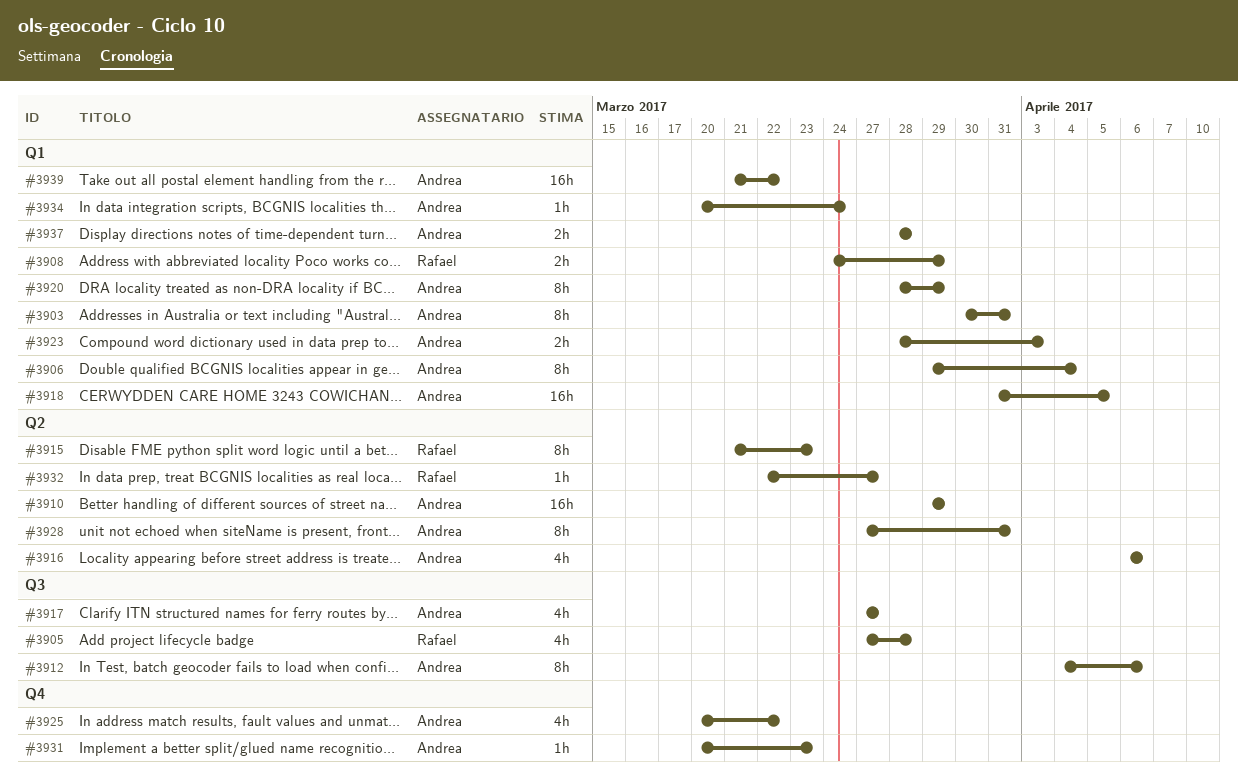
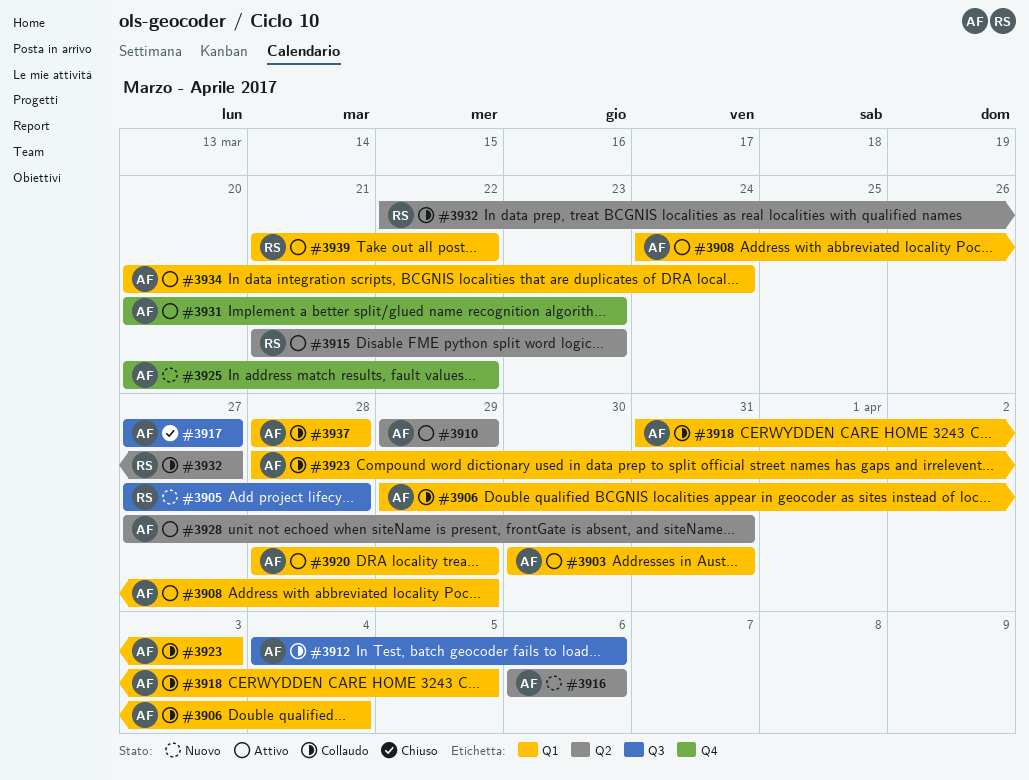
#3908, owner: Rafael -> Andrea
#3939, owner: Andrea -> Rafael

